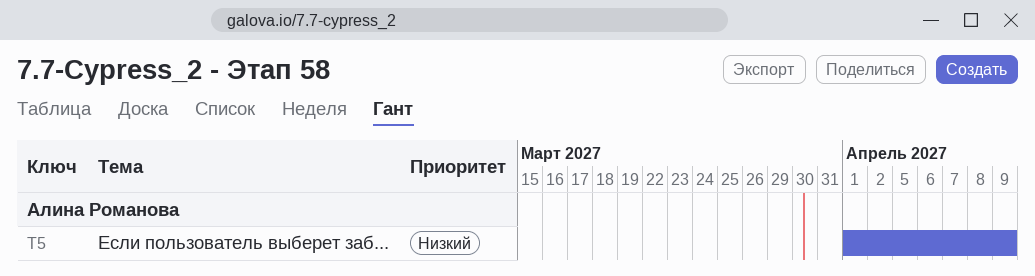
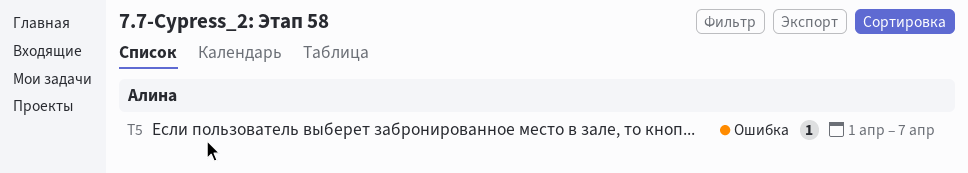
T5, due: Apr 9 -> Apr 7

